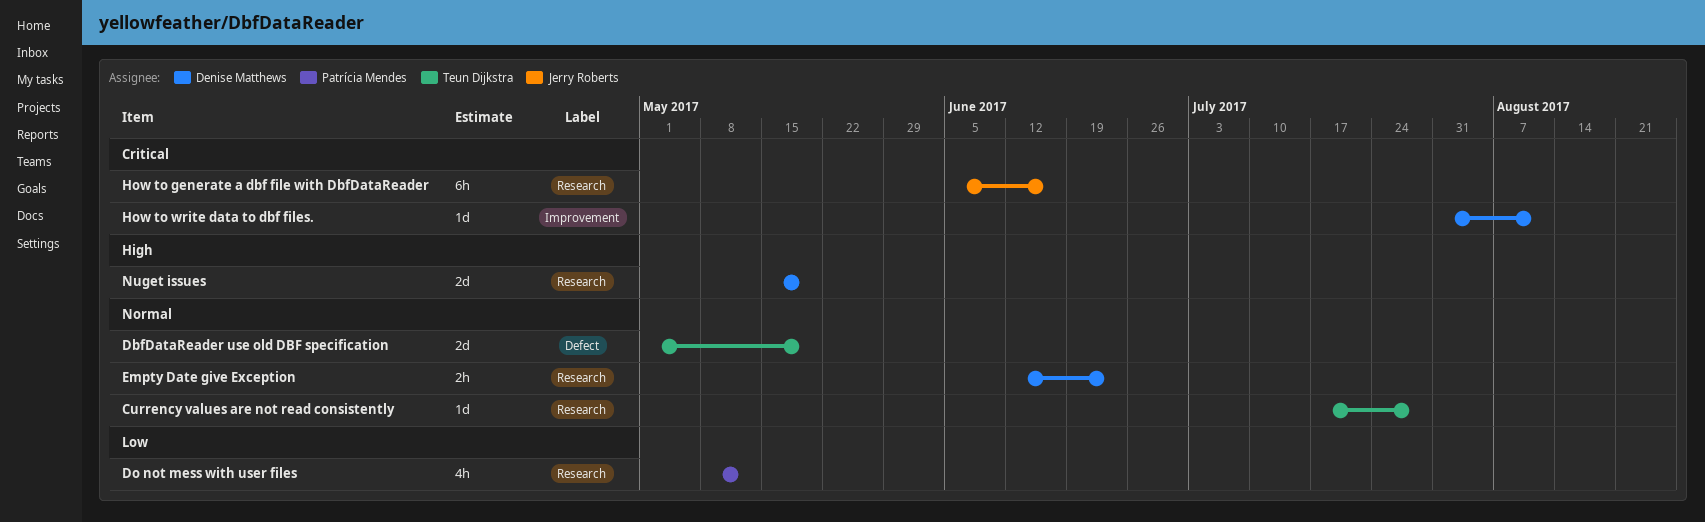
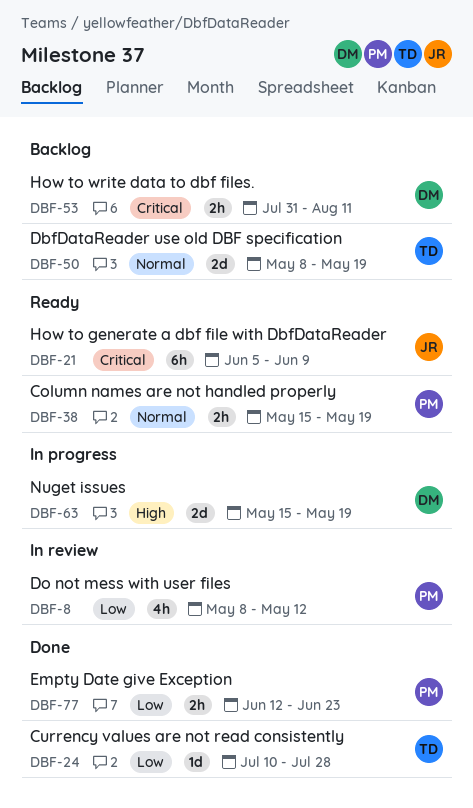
Column names are not handled properly: none -> present
Currency values are not read consistently, priority: Normal -> Low
Currency values are not read consistently, start: Jul 17 -> Jul 10
DbfDataReader use old DBF specification, start: May 1 -> May 8
Empty Date give Exception, owner: Denise Matthews -> Patrícia Mendes
Empty Date give Exception, priority: Normal -> Low
How to generate a dbf file with DbfDataReader, due: Jun 16 -> Jun 9
How to write data to dbf files., estimate: 1d -> 2h

